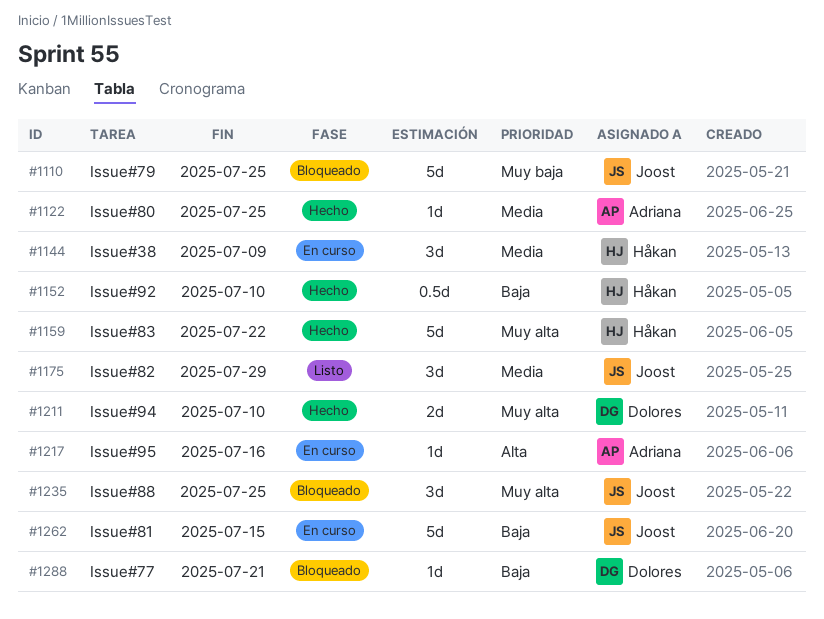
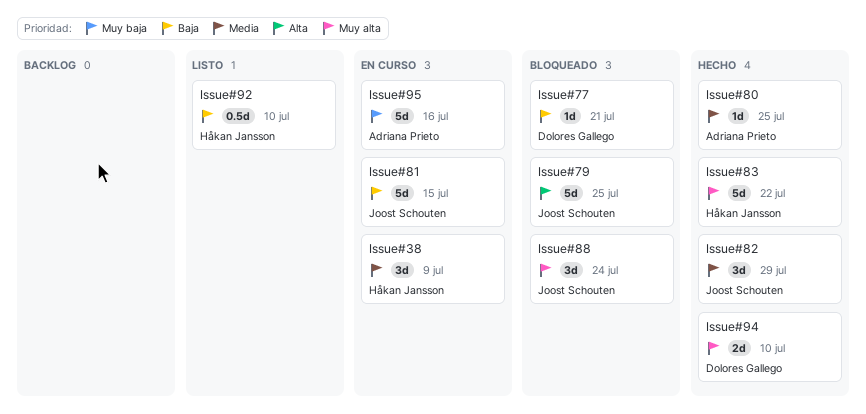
Issue#79, priority: Muy baja -> Alta
Issue#82, status: Listo -> Hecho
Issue#88, due: Jul 25 -> Jul 24
Issue#92, status: Hecho -> Listo
Issue#95, priority: Alta -> Muy baja
Issue#95, estimate: 1d -> 5d

